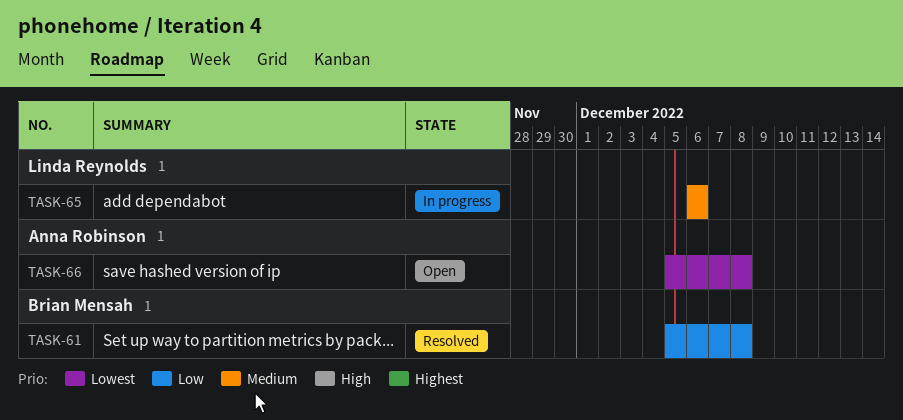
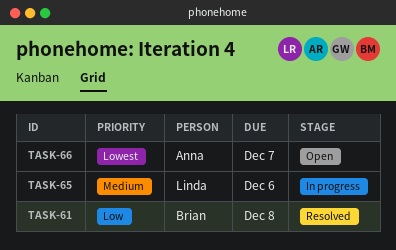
TASK-66, due: Dec 8 -> Dec 7

